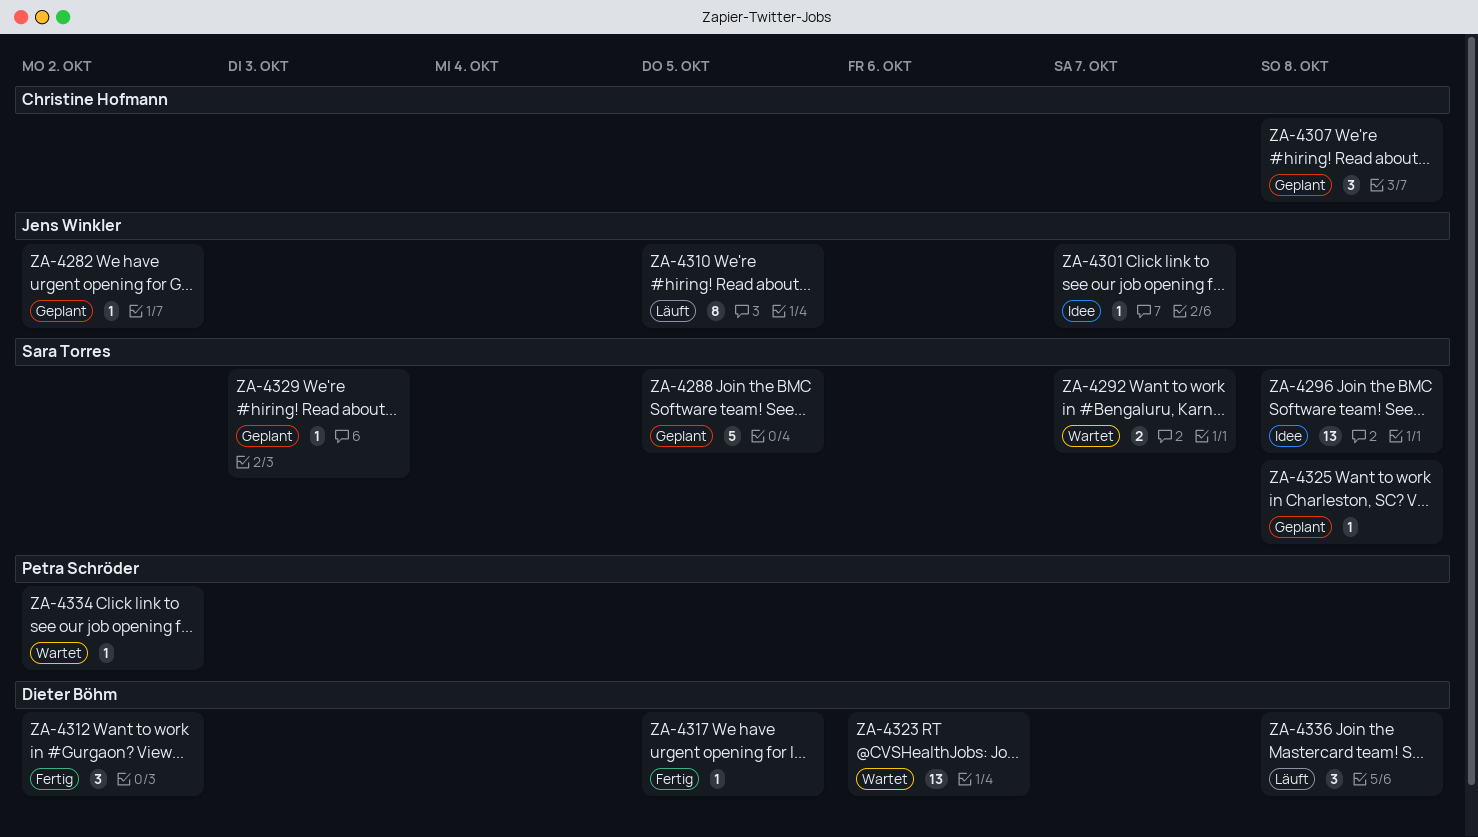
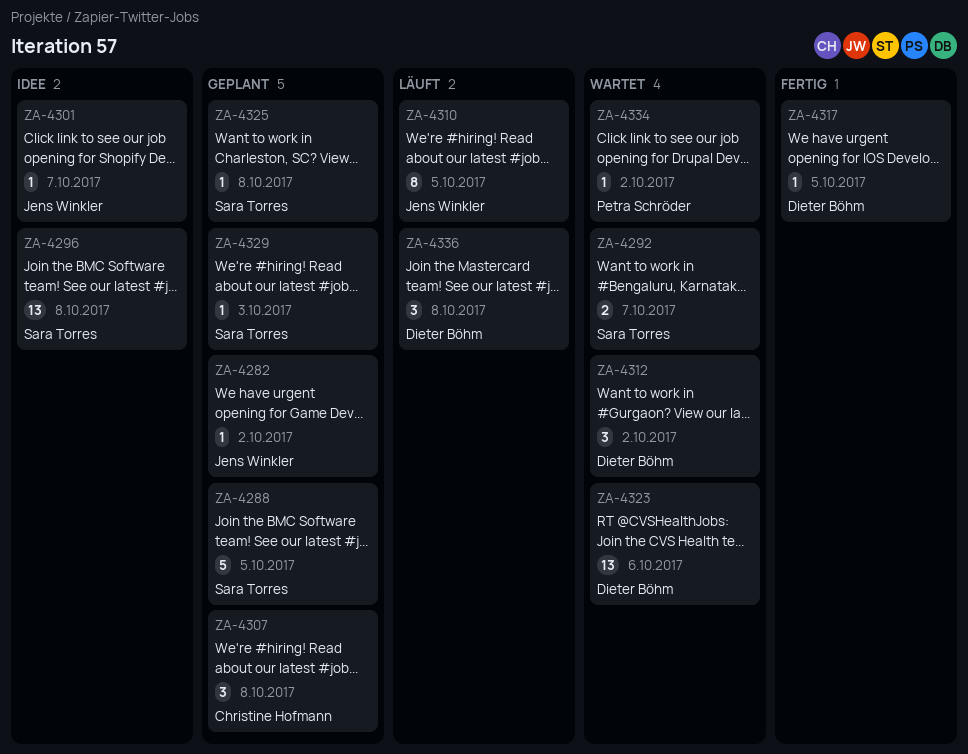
ZA-4312, status: Fertig -> Wartet

